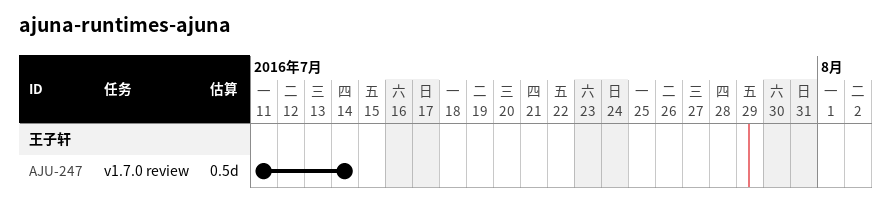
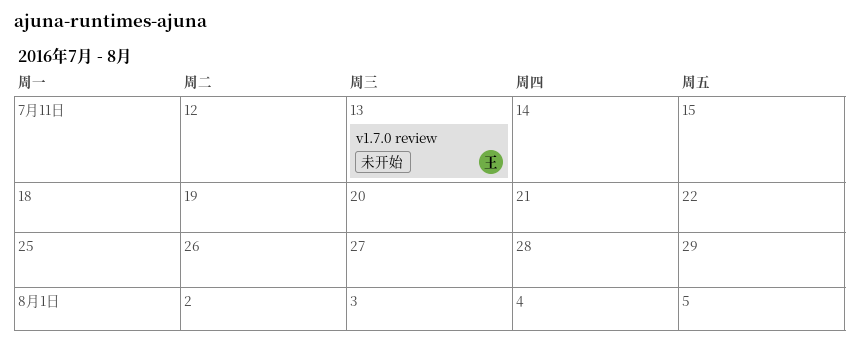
v1.7.0 review, due: Jul 14 -> Jul 13

